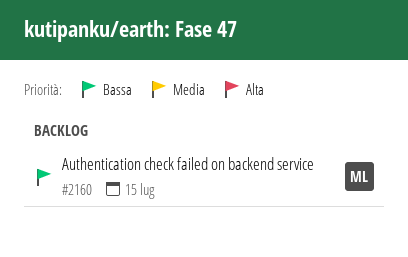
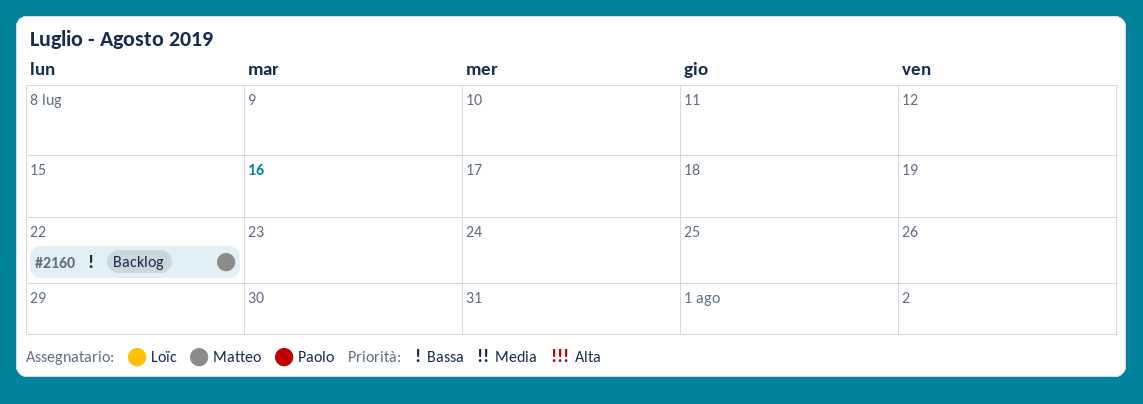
#2160, due: Jul 15 -> Jul 22

